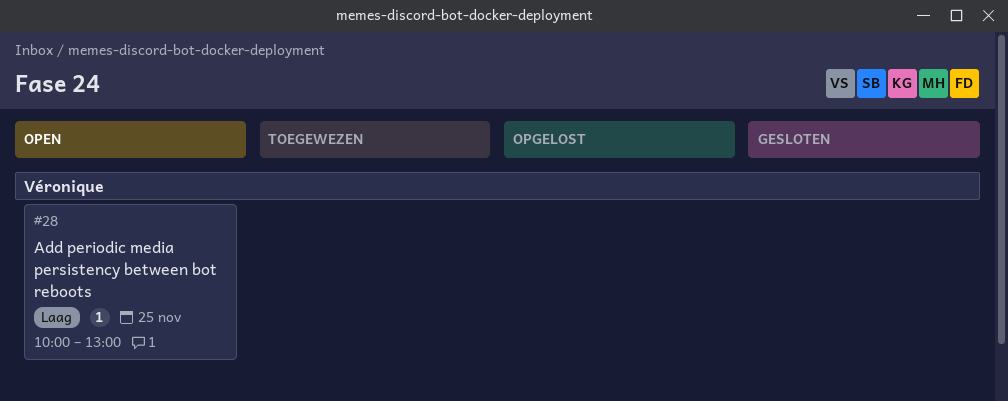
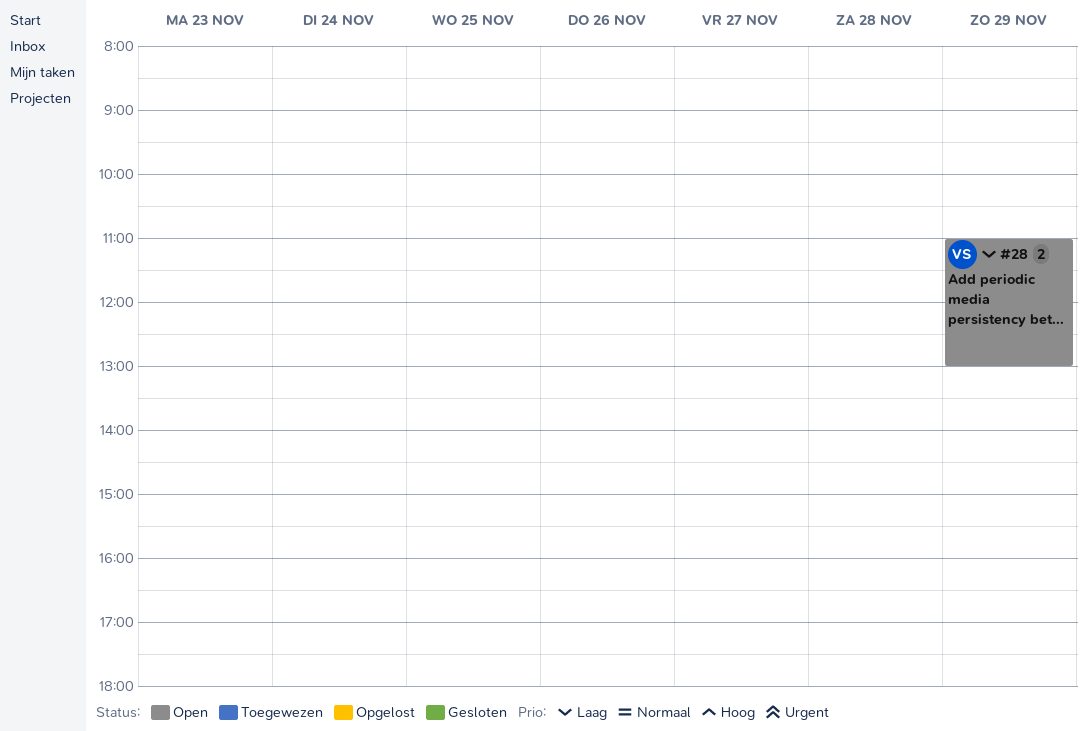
#28, estimate: 1 -> 2
#28, day: Nov 25 -> Nov 29
#28, begins: 10:00 -> 11:00

